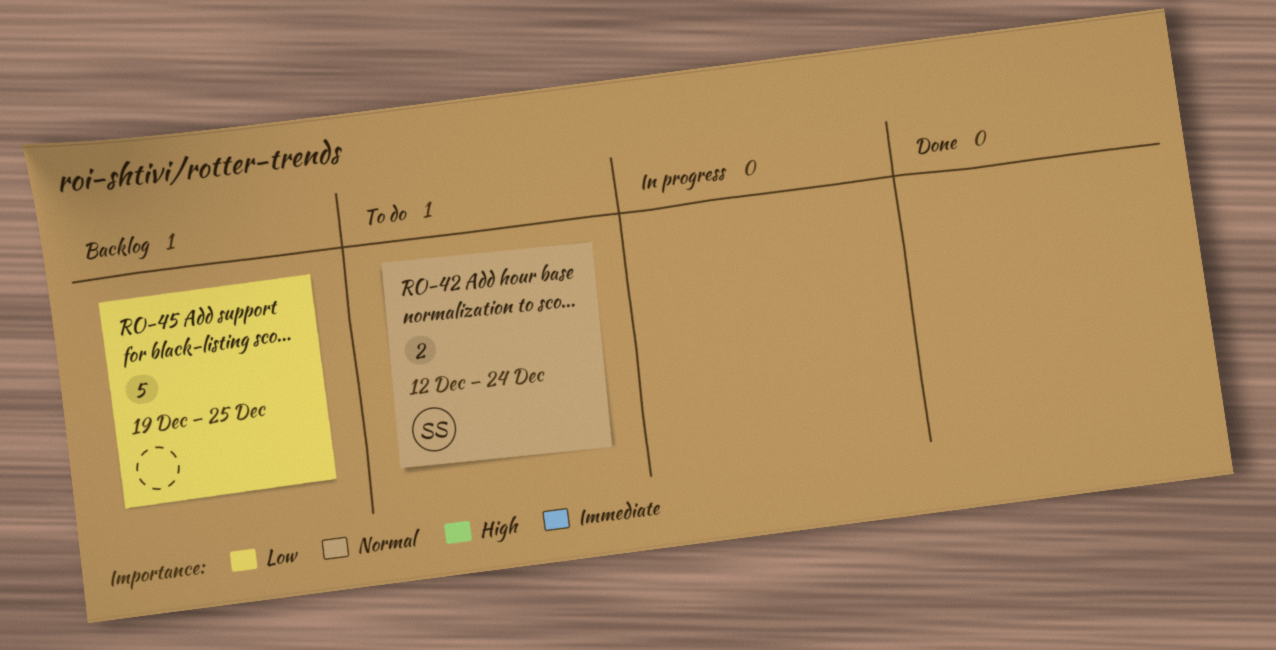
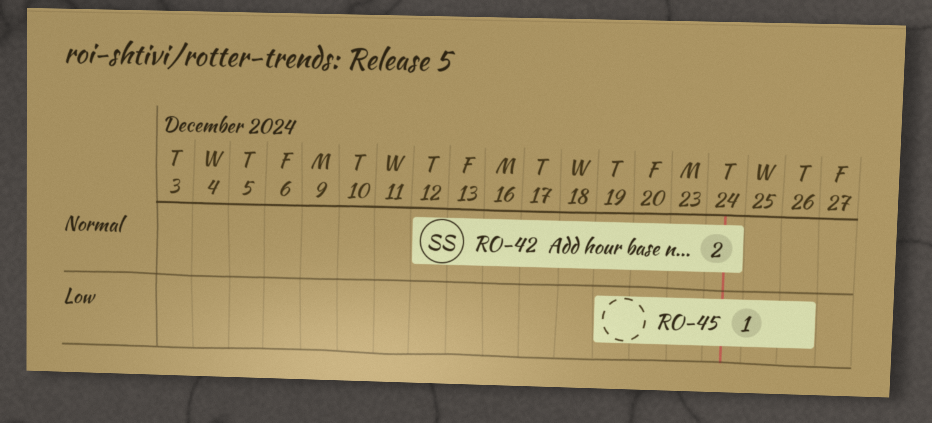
RO-45, estimate: 5 -> 1
RO-45, due: Dec 25 -> Dec 26

